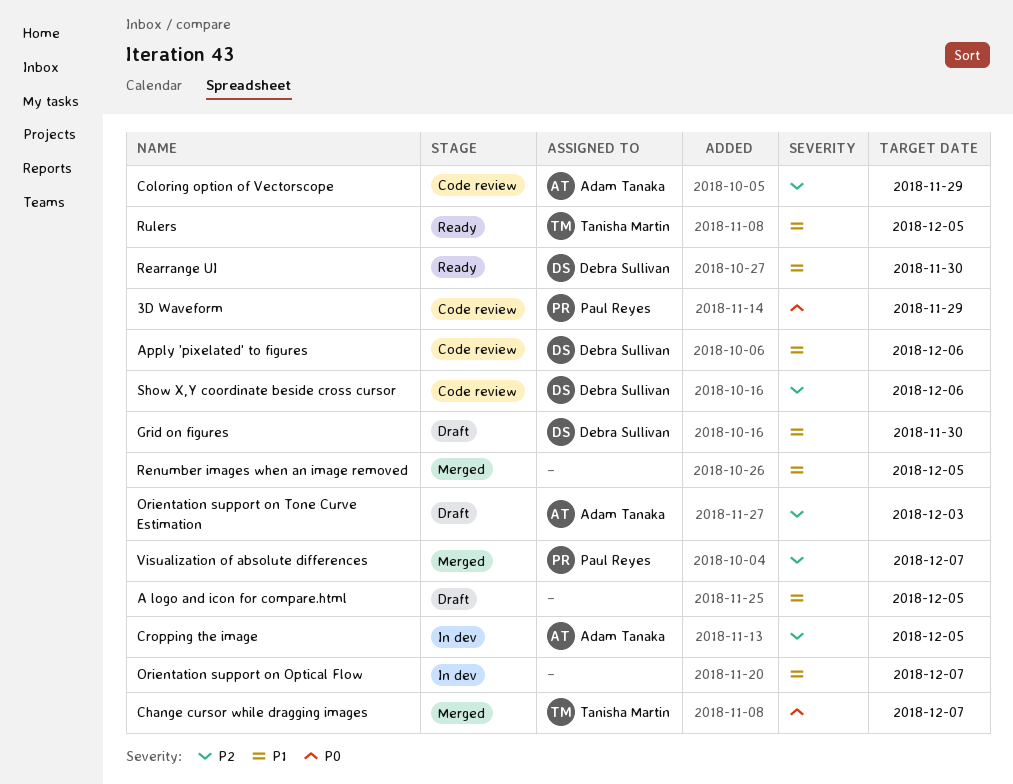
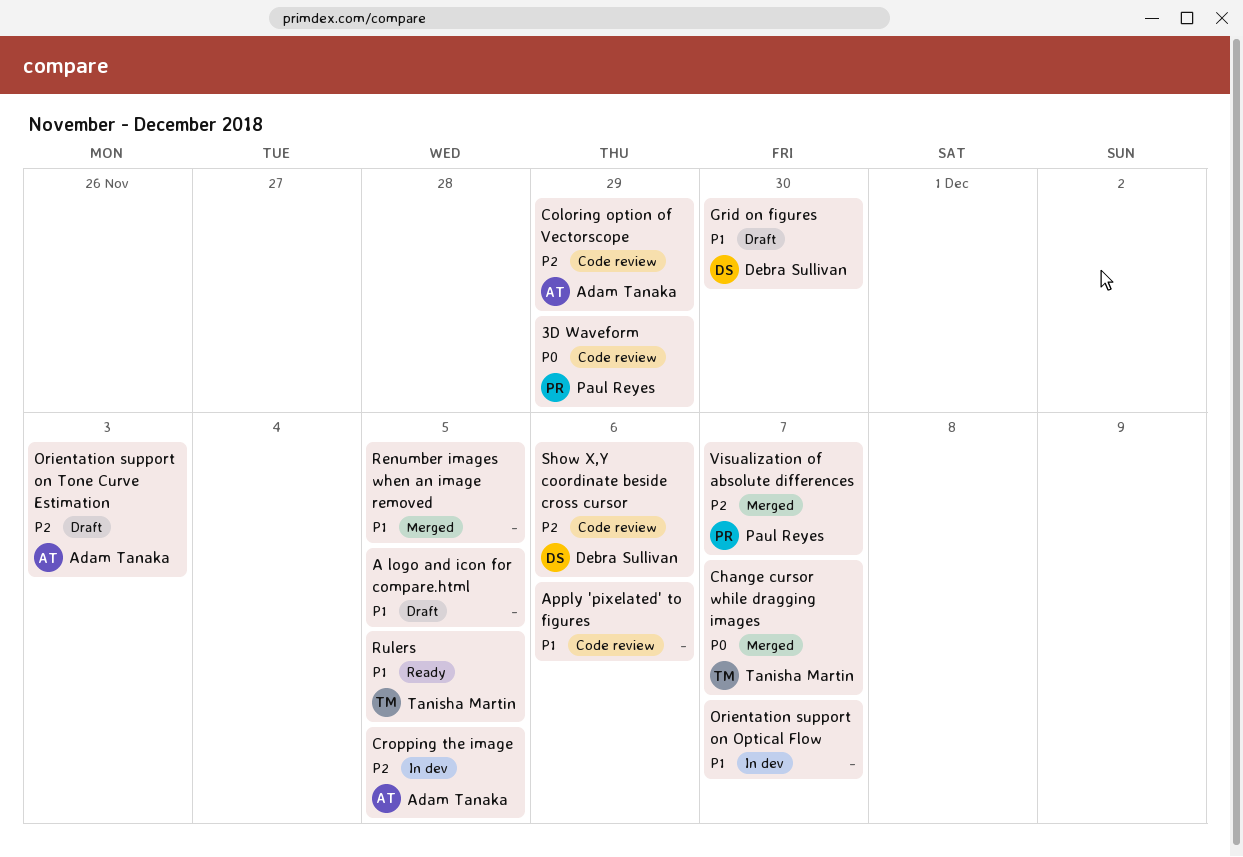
Apply 'pixelated' to figures, owner: Debra Sullivan -> none
Rearrange UI: present -> none

